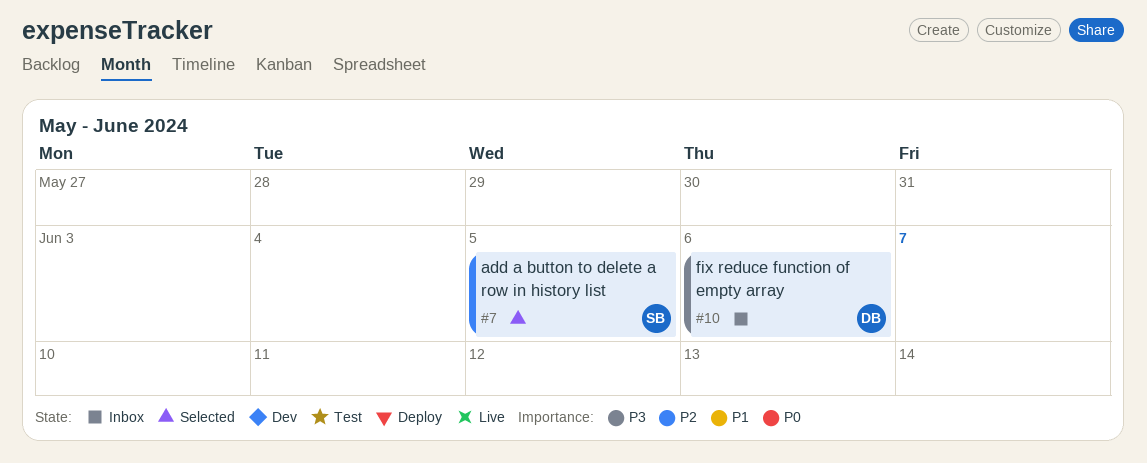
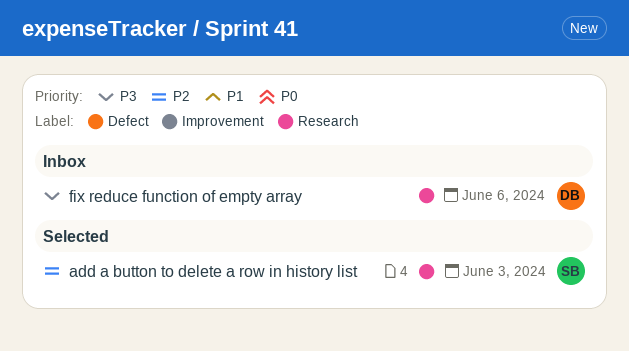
add a button to delete a row in history list, due: Jun 5 -> Jun 3

